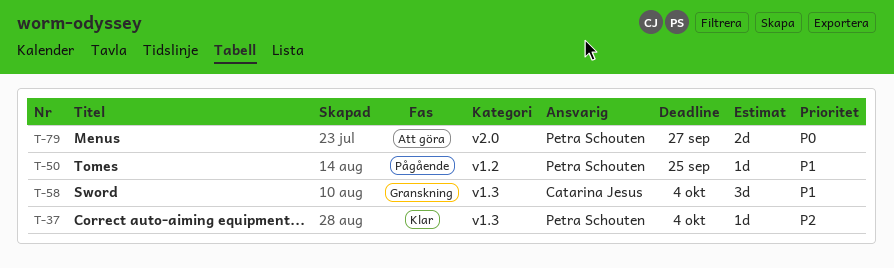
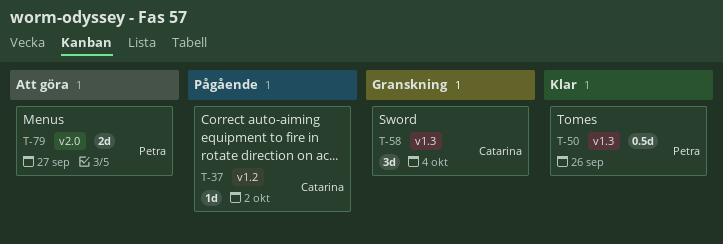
T-37, status: Klar -> Pågående
T-37, owner: Petra Schouten -> Catarina Jesus
T-37, label: v1.3 -> v1.2
T-37, due: Oct 4 -> Oct 2
T-50, status: Pågående -> Klar
T-50, label: v1.2 -> v1.3
T-50, estimate: 1d -> 0.5d
T-50, due: Sep 25 -> Sep 26

